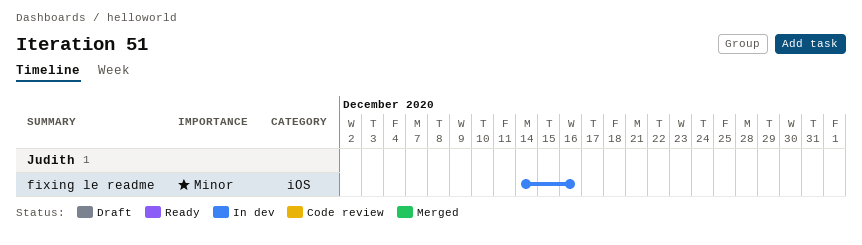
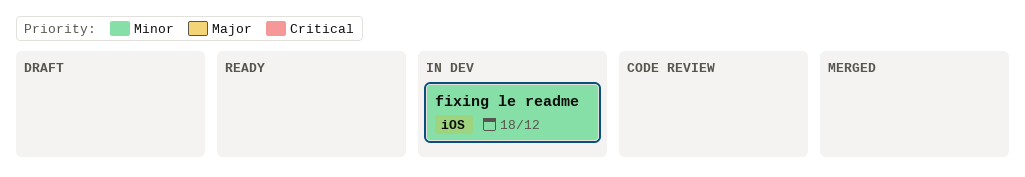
fixing le readme, due: Dec 16 -> Dec 18

